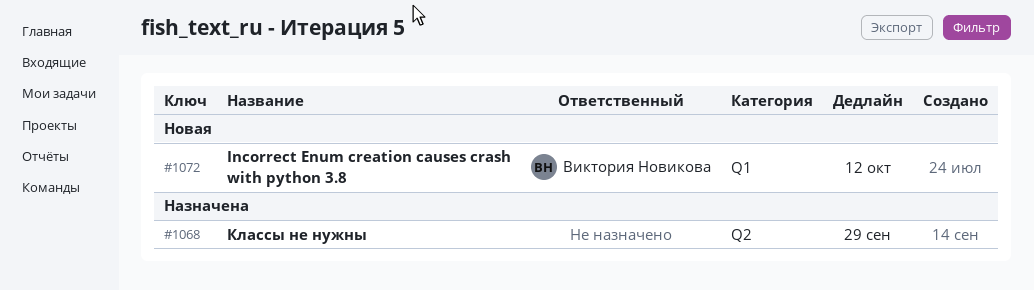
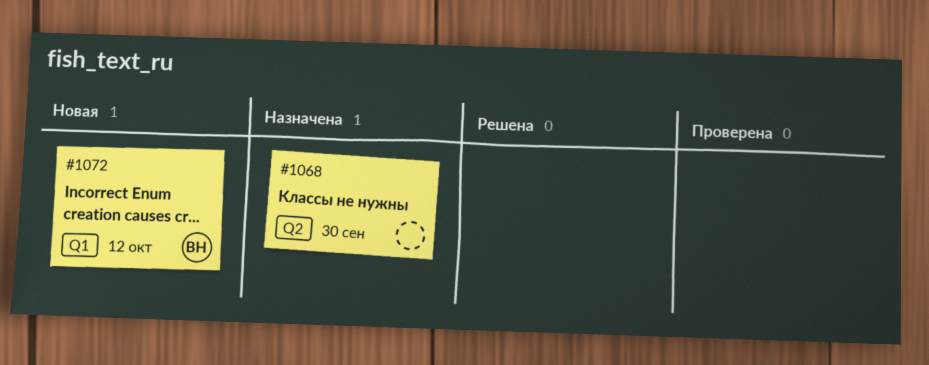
#1068, due: Sep 29 -> Sep 30

